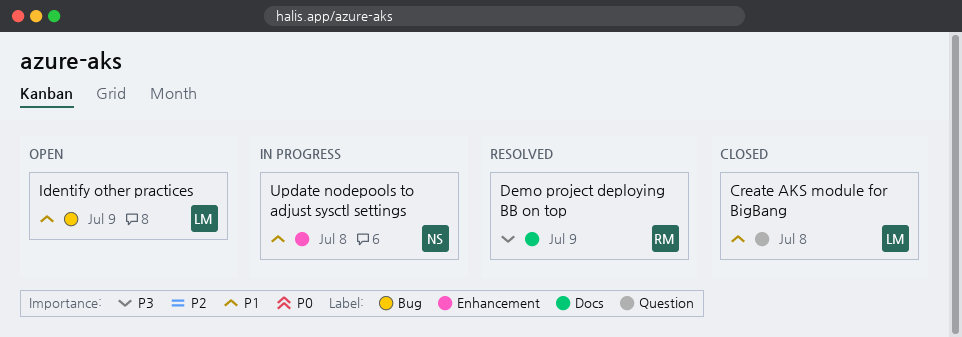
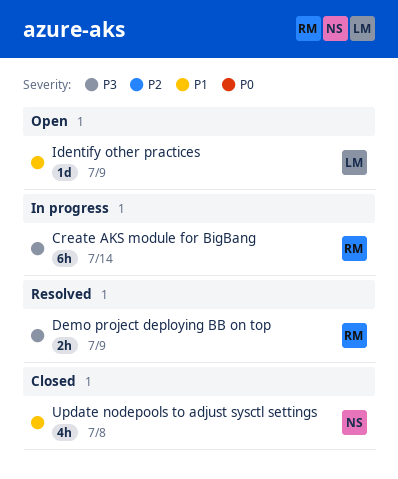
Create AKS module for BigBang, status: Closed -> In progress
Create AKS module for BigBang, owner: LM -> RM
Create AKS module for BigBang, priority: P1 -> P3
Create AKS module for BigBang, due: Jul 8 -> Jul 14
Update nodepools to adjust sysctl settings, status: In progress -> Closed

